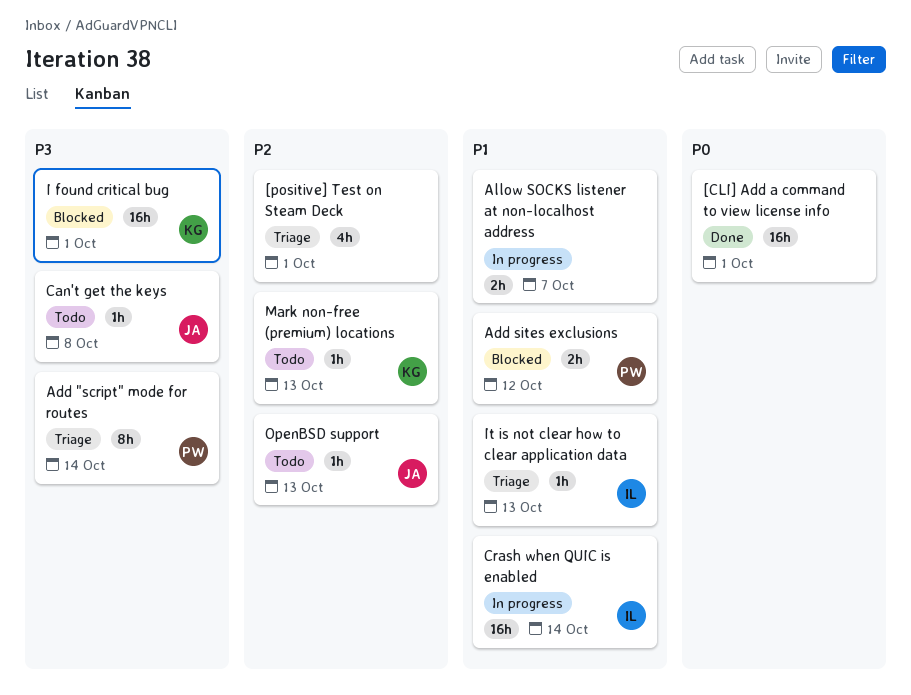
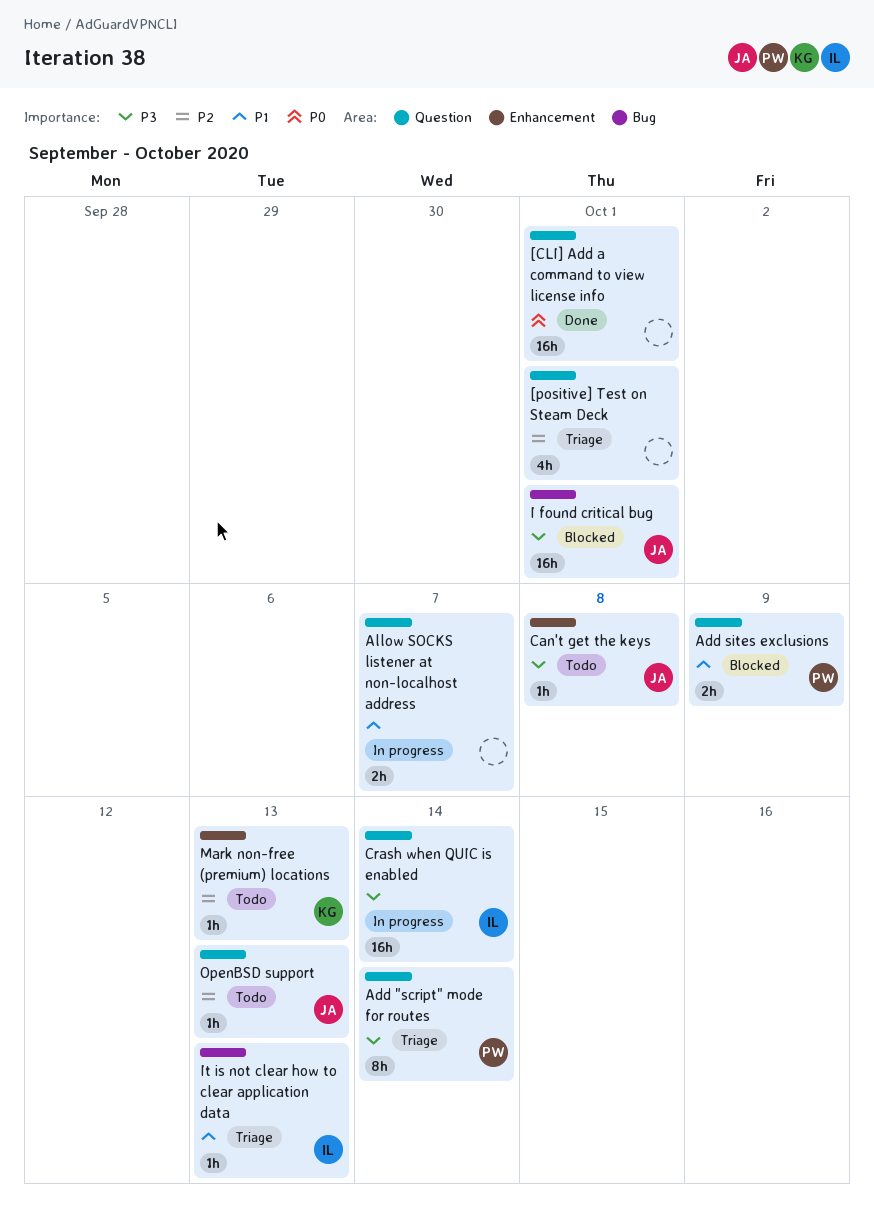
Add sites exclusions, due: Oct 12 -> Oct 9
Crash when QUIC is enabled, priority: P1 -> P3
I found critical bug, owner: KG -> JA

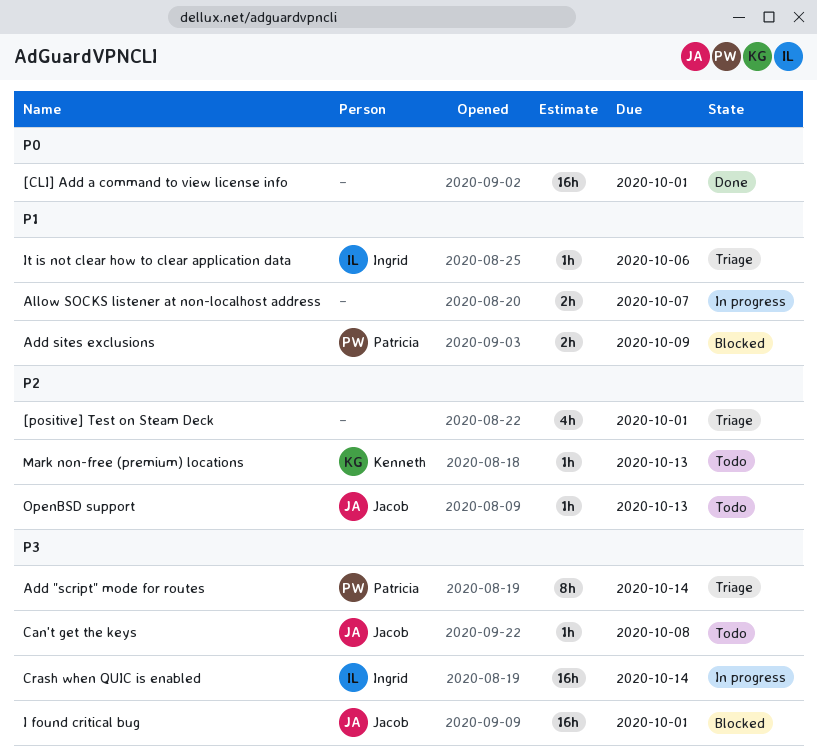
It is not clear how to clear application data, due: Oct 13 -> Oct 6

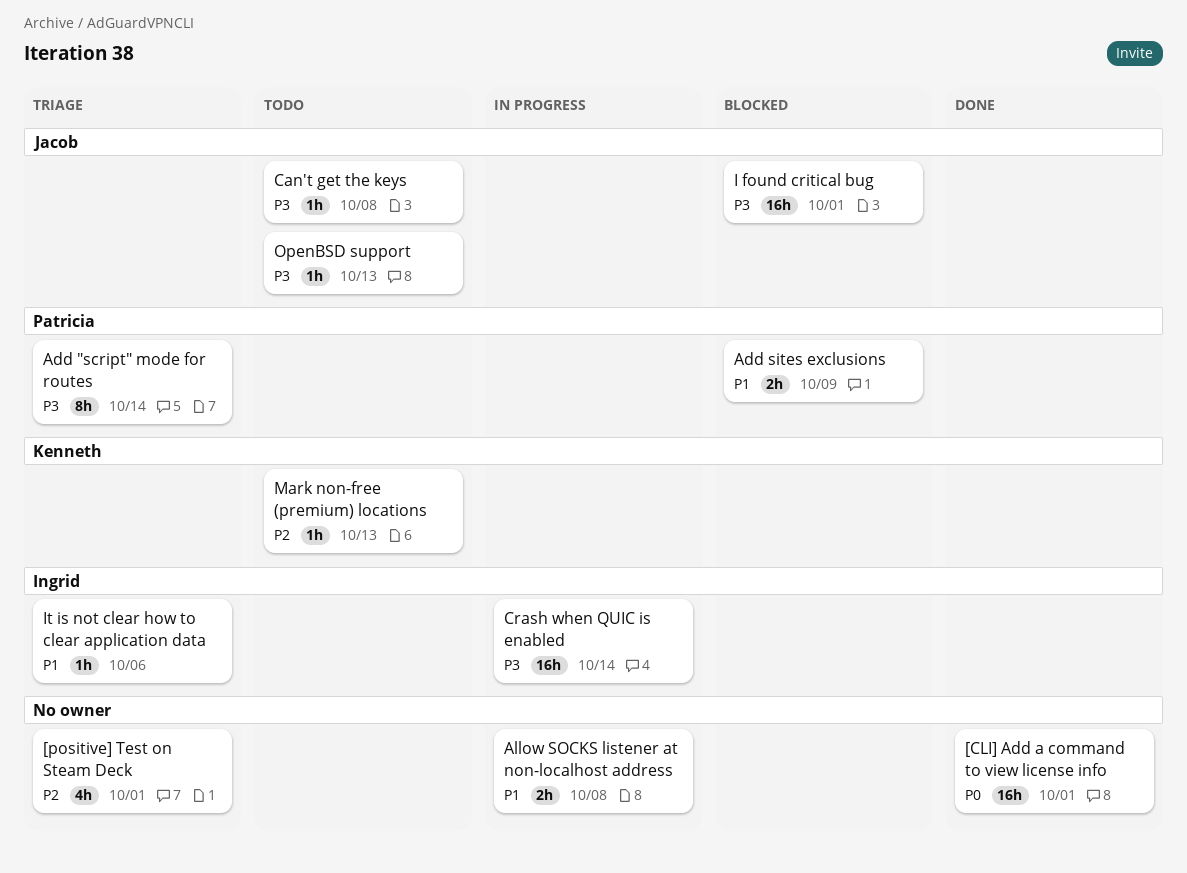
Allow SOCKS listener at non-localhost address, due: Oct 7 -> Oct 8
OpenBSD support, priority: P2 -> P3

